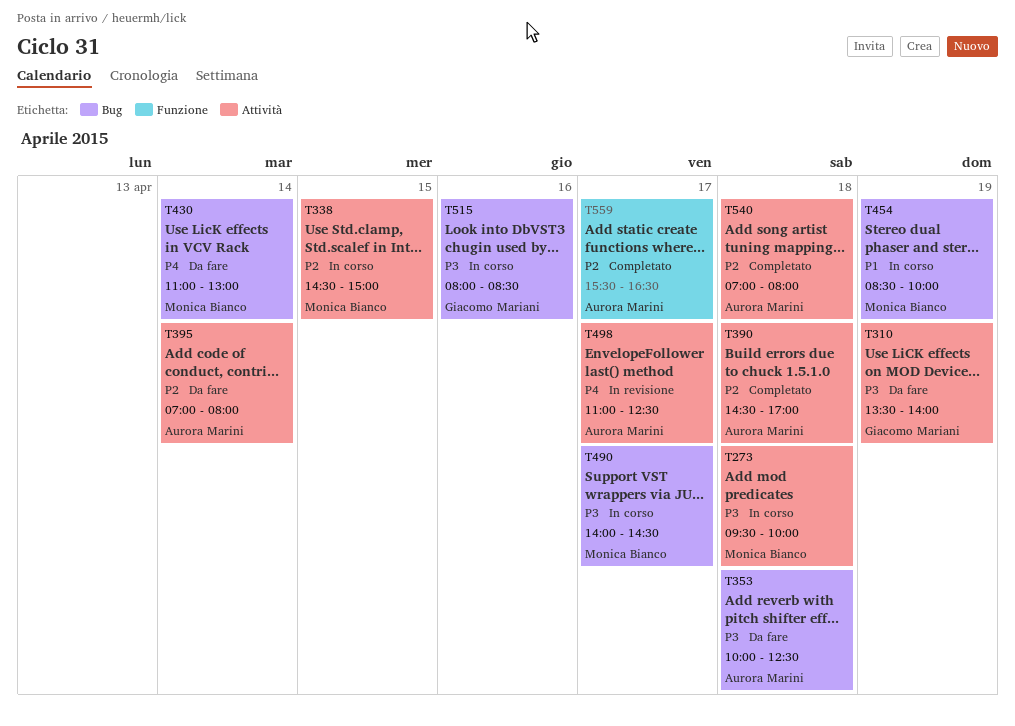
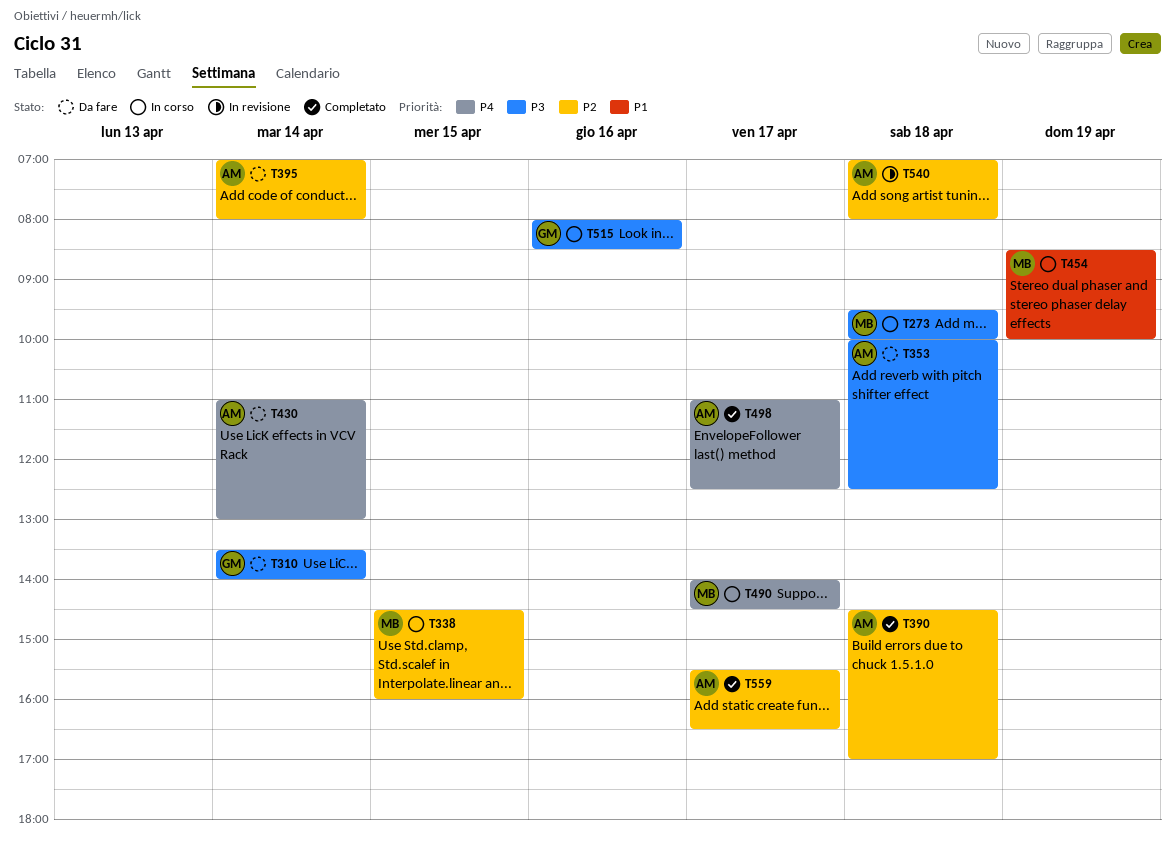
T310, day: Apr 19 -> Apr 14
T338, ends: 15:00 -> 16:00
T430, owner: Monica Bianco -> Aurora Marini
T490, priority: P3 -> P4
T498, status: In revisione -> Completato
T540, status: Completato -> In revisione

